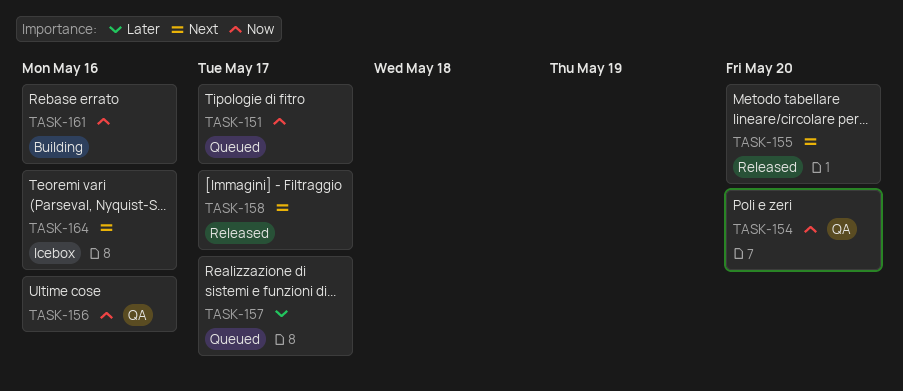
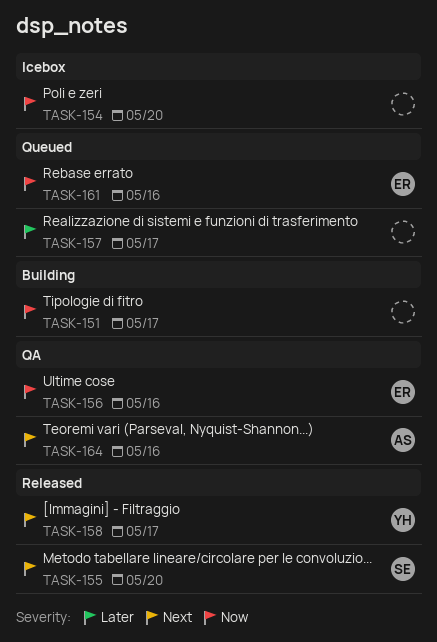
TASK-151, status: Queued -> Building
TASK-154, status: QA -> Icebox
TASK-161, status: Building -> Queued
TASK-164, status: Icebox -> QA

